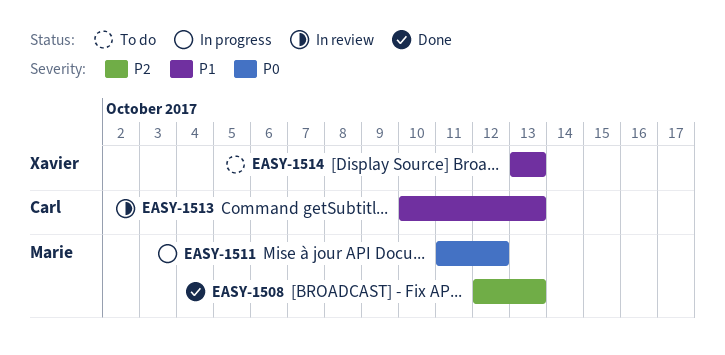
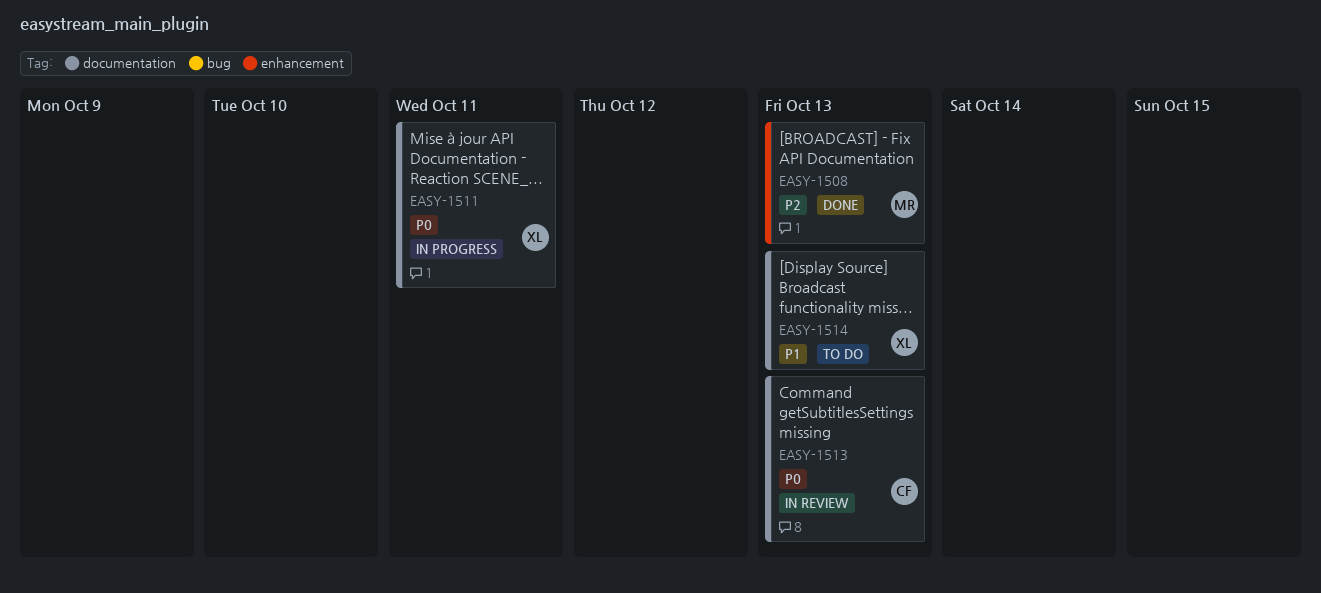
EASY-1511, owner: Marie -> Xavier
EASY-1511, due: Oct 12 -> Oct 11
EASY-1513, priority: P1 -> P0

